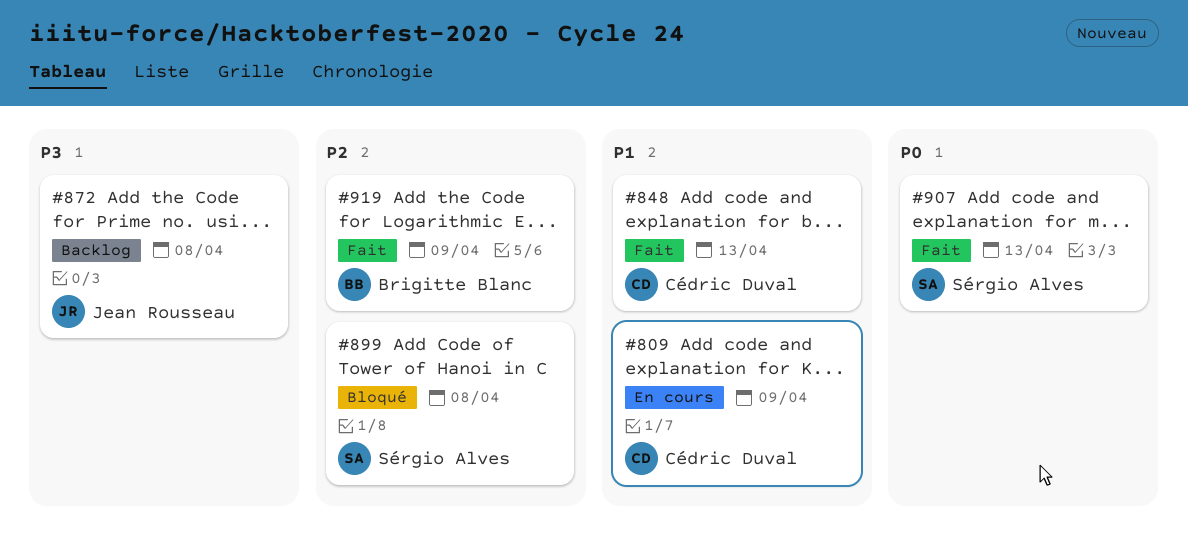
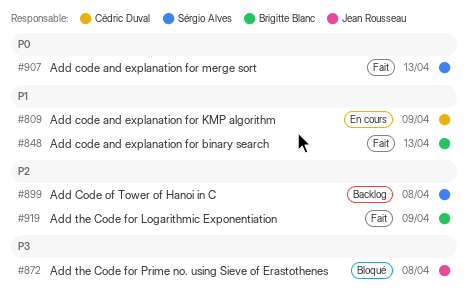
#848, owner: Cédric Duval -> Brigitte Blanc
#872, status: Backlog -> Bloqué
#899, status: Bloqué -> Backlog

